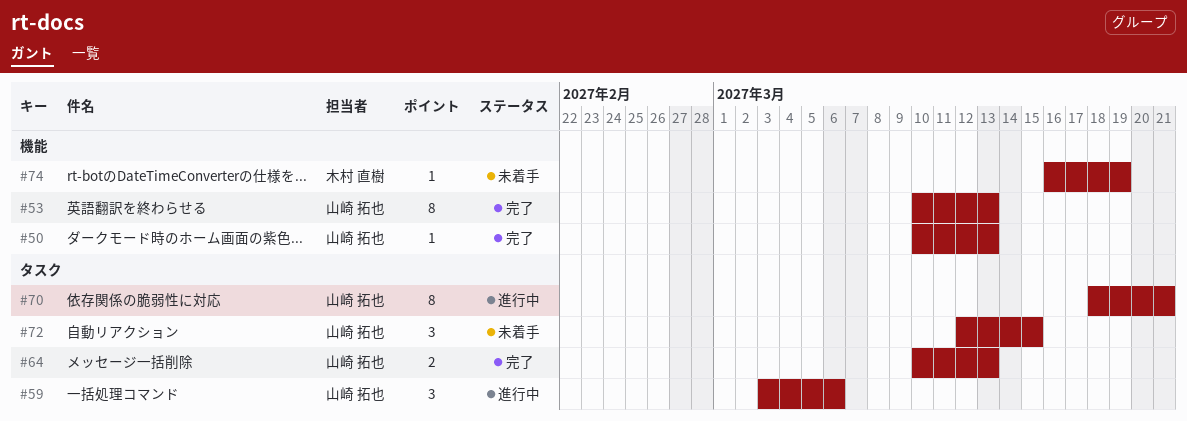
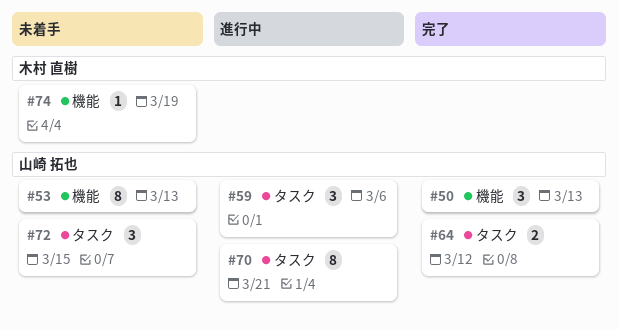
#50, estimate: 1 -> 3
#53, status: 完了 -> 未着手
#64, due: Mar 13 -> Mar 12

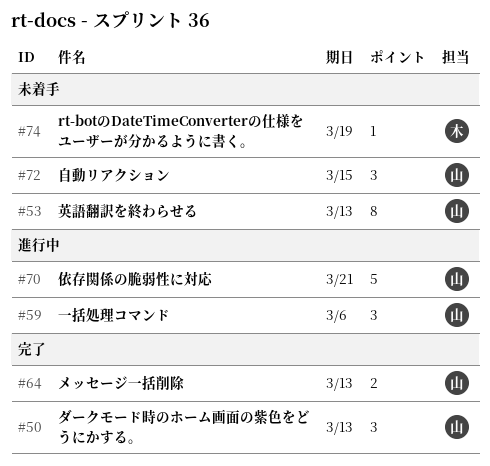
#64, due: Mar 12 -> Mar 13
#70, estimate: 8 -> 5

